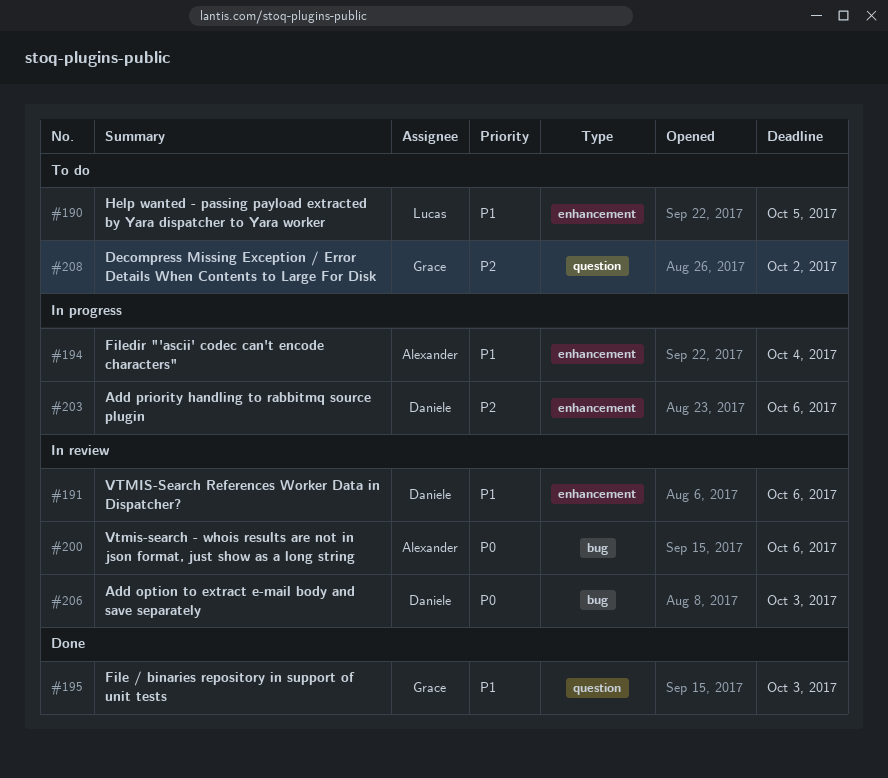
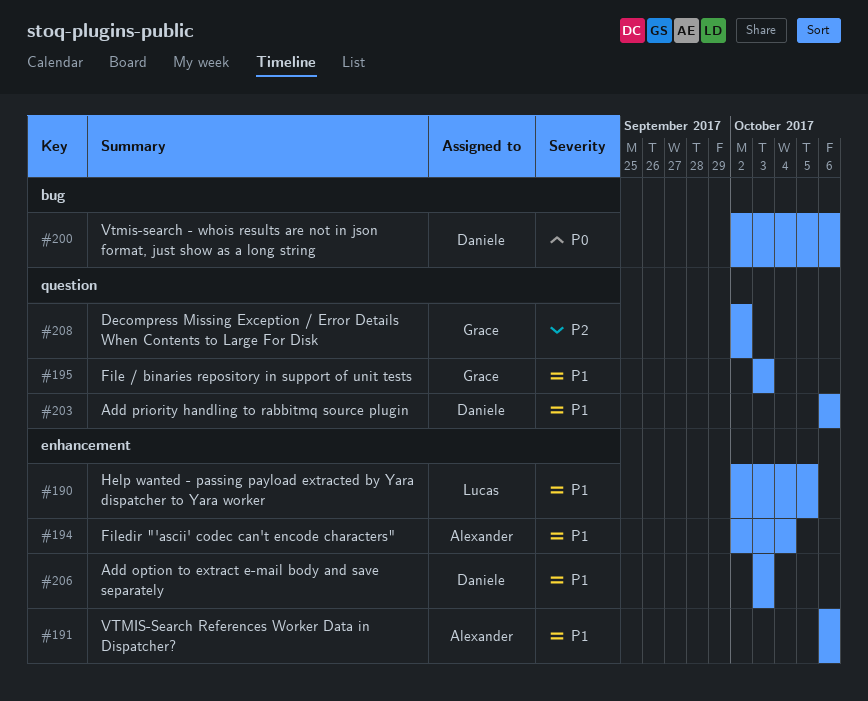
#191, owner: Daniele -> Alexander
#200, owner: Alexander -> Daniele
#203, priority: P2 -> P1
#203, label: enhancement -> question
#206, priority: P0 -> P1
#206, label: bug -> enhancement

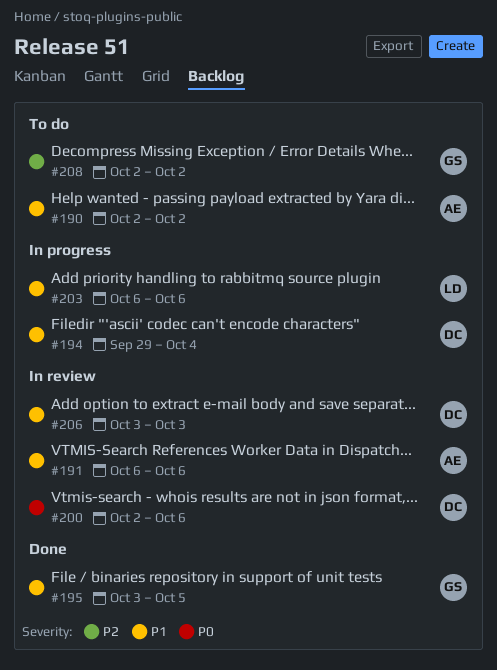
#190, owner: Lucas -> Alexander
#190, due: Oct 5 -> Oct 2
#194, owner: Alexander -> Daniele
#194, start: Oct 2 -> Sep 29
#195, due: Oct 3 -> Oct 5
#203, owner: Daniele -> Lucas

